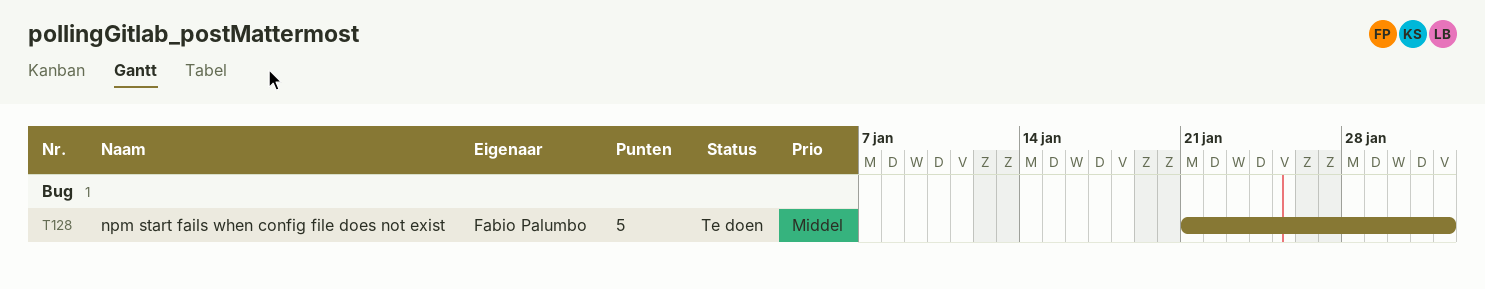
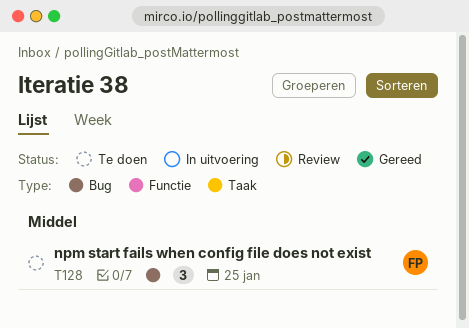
T128, estimate: 5 -> 3
T128, due: Feb 1 -> Jan 25

